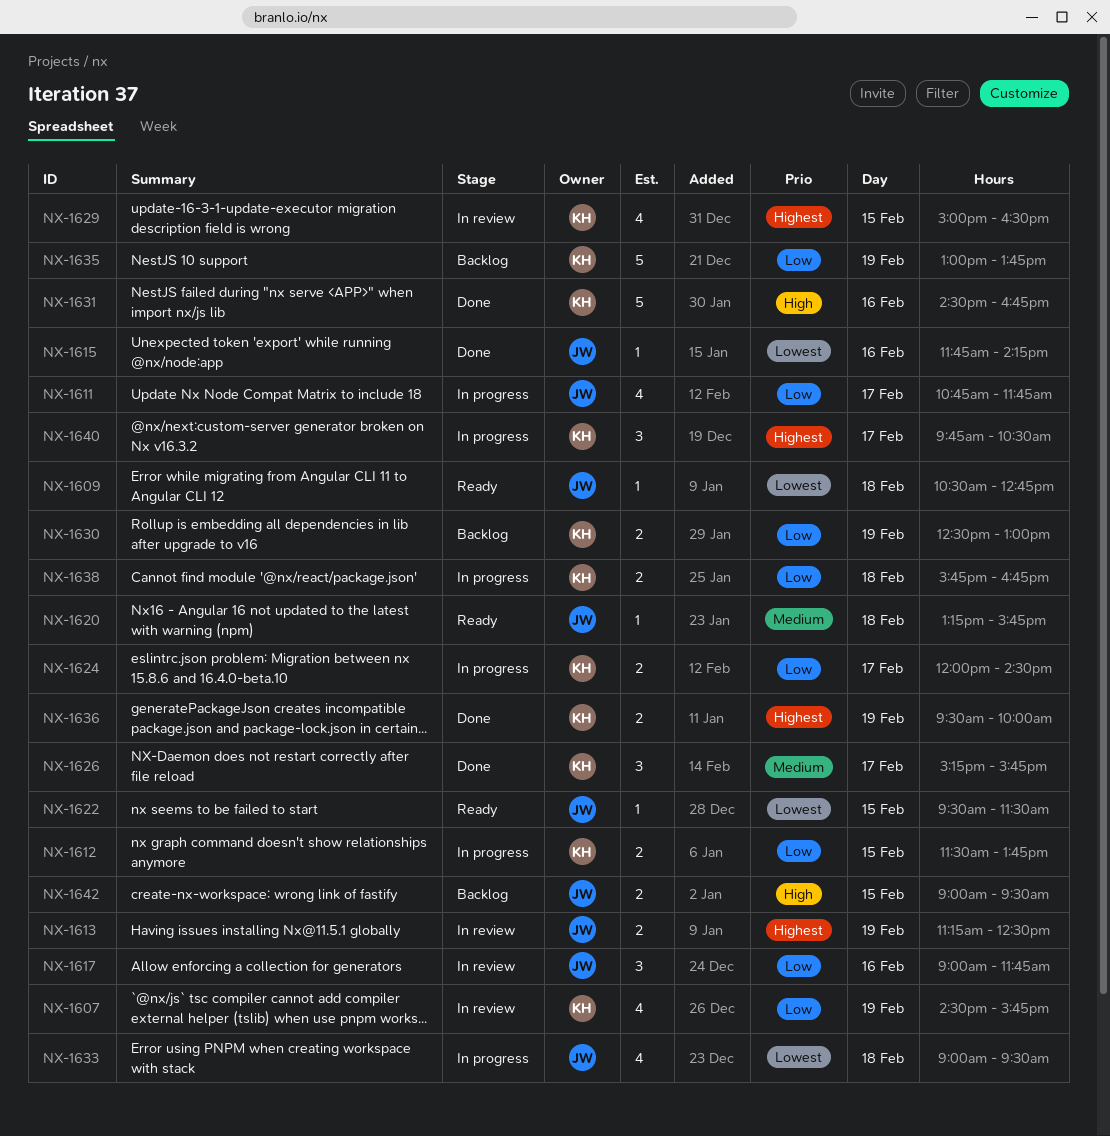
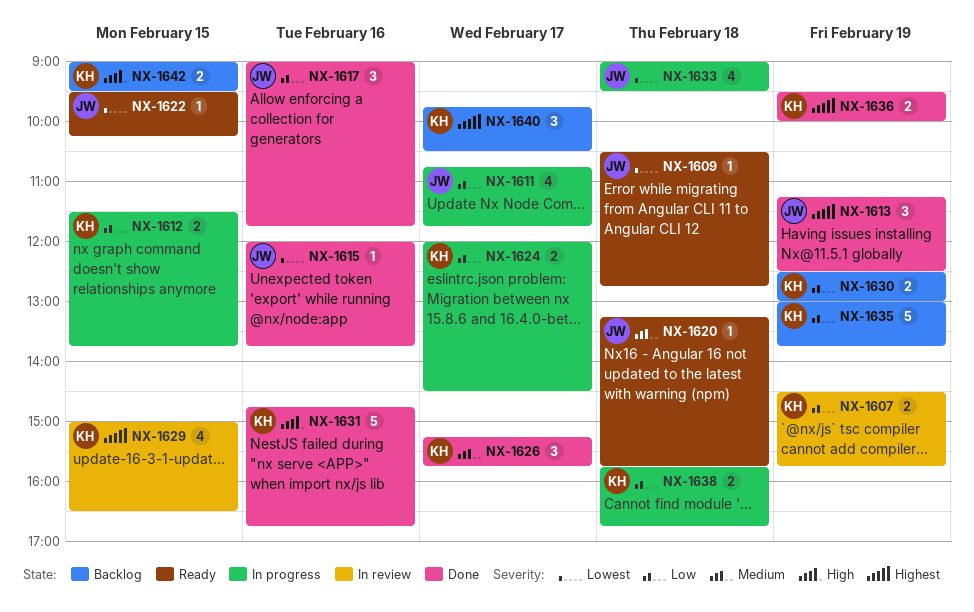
NX-1607, estimate: 4 -> 2
NX-1613, status: In review -> Done
NX-1613, estimate: 2 -> 3
NX-1615, begins: 11:45 -> 12:00
NX-1615, ends: 14:15 -> 13:45
NX-1617, status: In review -> Done
NX-1622, ends: 11:30 -> 10:15
NX-1631, begins: 14:30 -> 14:45
NX-1640, status: In progress -> Backlog
NX-1642, owner: JW -> KH

